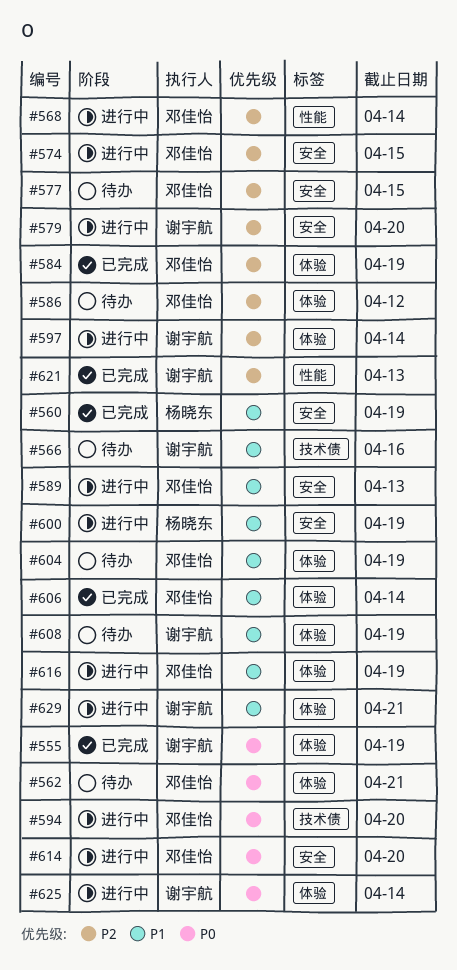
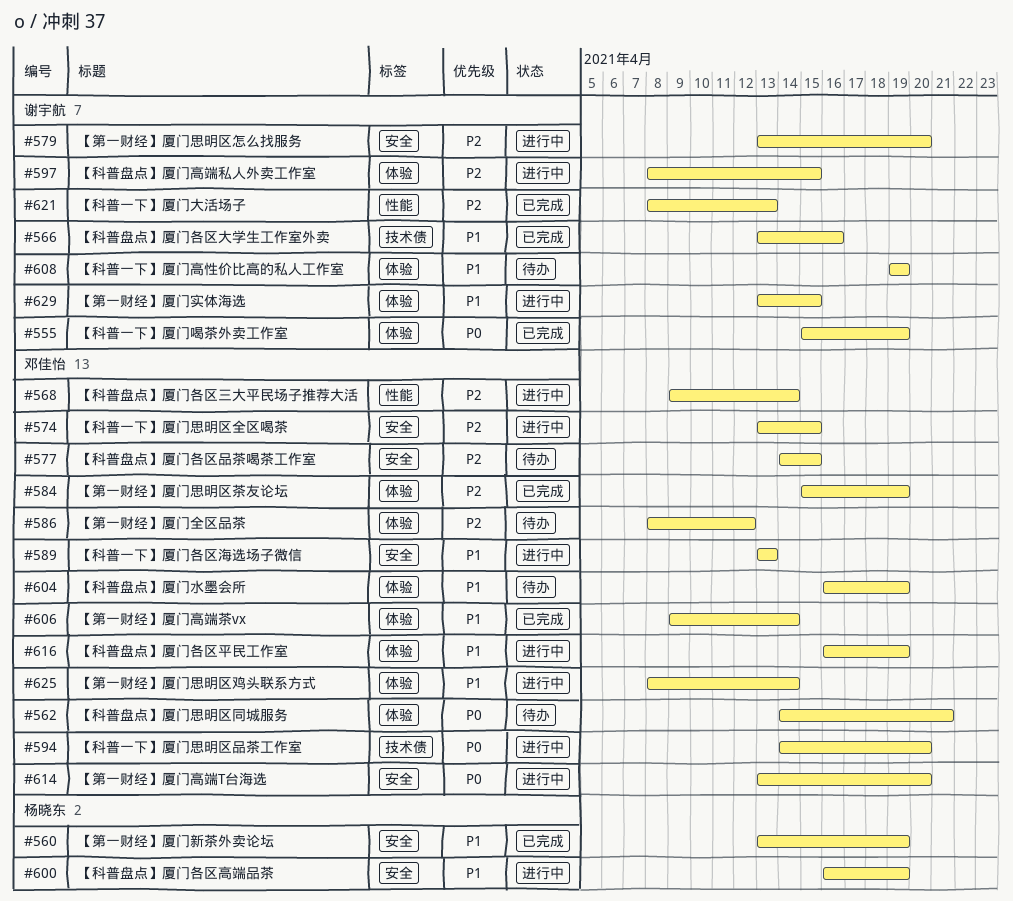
#566, status: 待办 -> 已完成
#597, due: Apr 14 -> Apr 15
#625, owner: 谢宇航 -> 邓佳怡
#625, priority: P0 -> P1
#629, due: Apr 21 -> Apr 15

